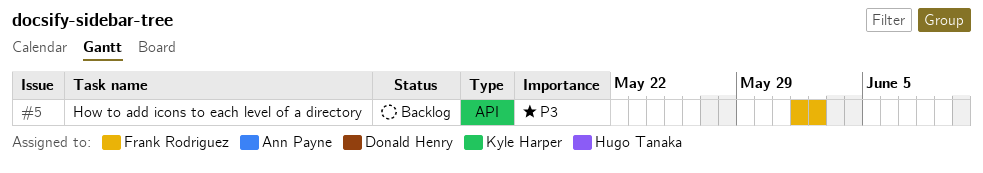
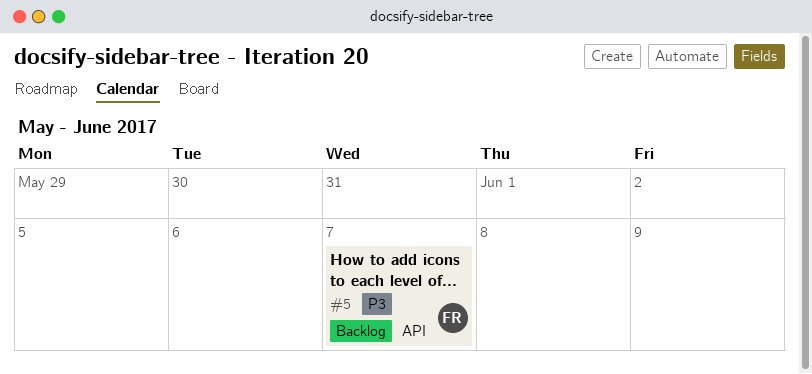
#5, due: Jun 2 -> Jun 7

